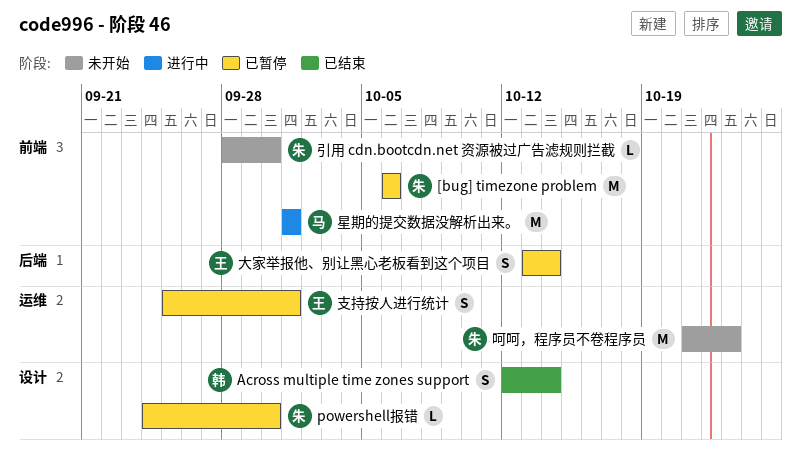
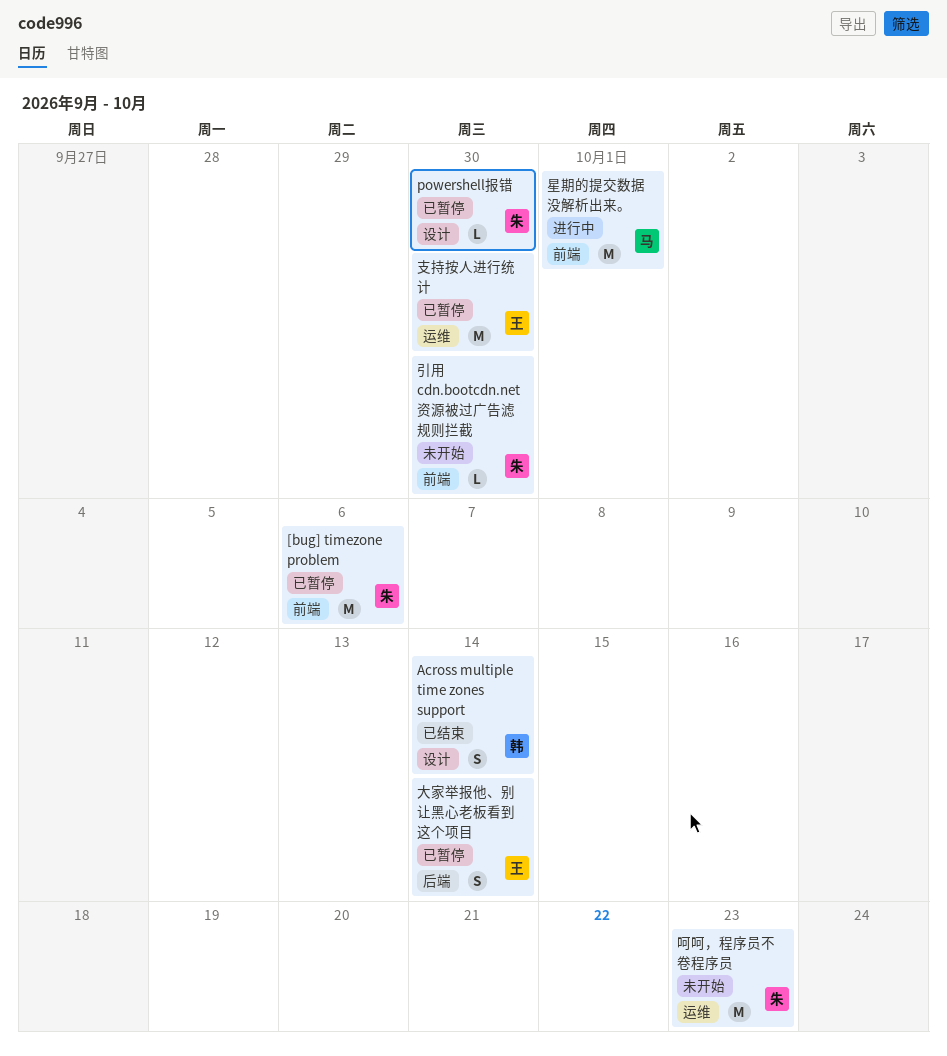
支持按人进行统计, estimate: S -> M
支持按人进行统计, due: Oct 1 -> Sep 30

